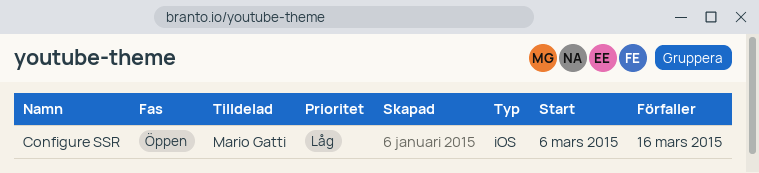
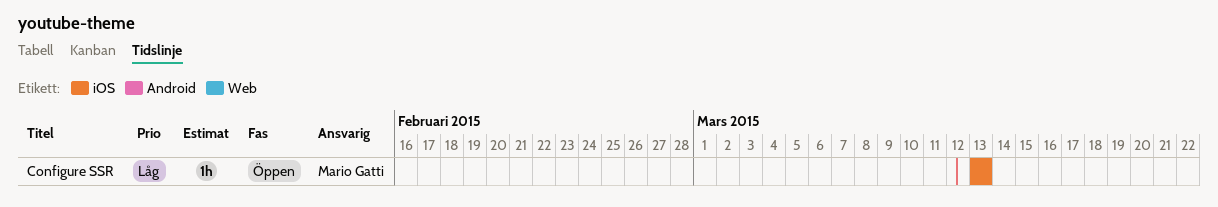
Configure SSR, start: Mar 6 -> Mar 13
Configure SSR, due: Mar 16 -> Mar 13

